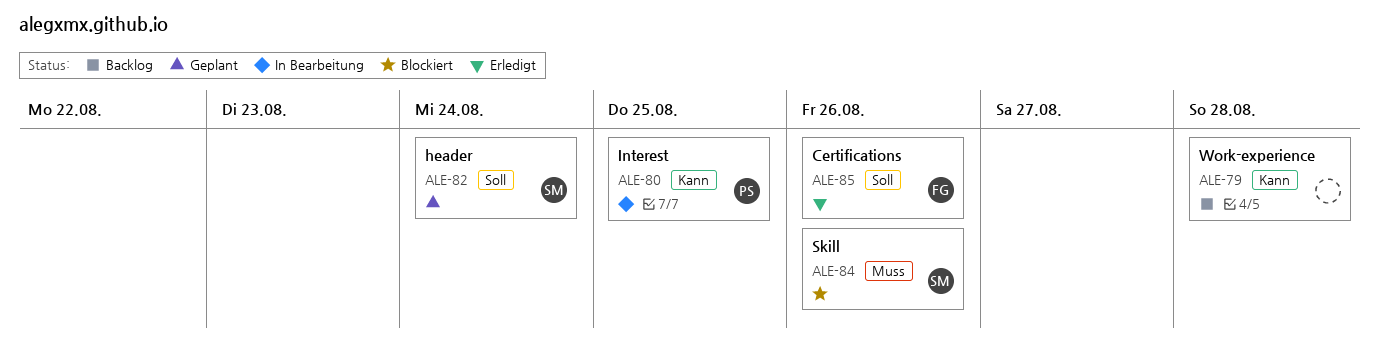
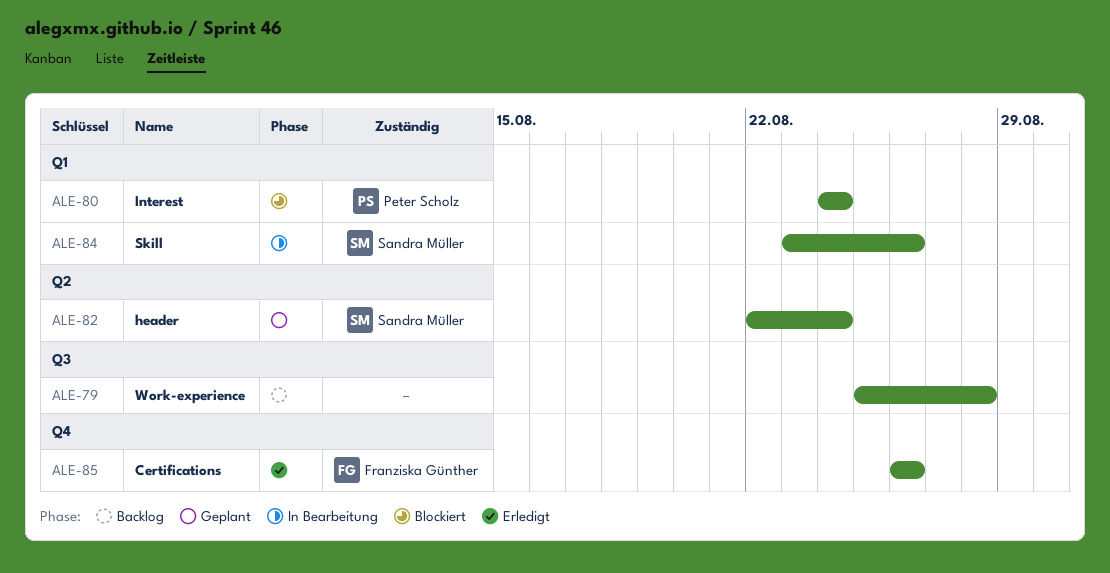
ALE-80, status: In Bearbeitung -> Blockiert
ALE-80, due: Aug 25 -> Aug 24
ALE-84, status: Blockiert -> In Bearbeitung

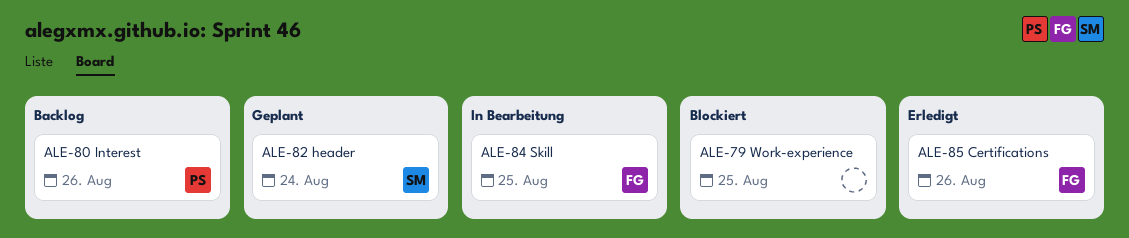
ALE-79, status: Backlog -> Blockiert
ALE-79, due: Aug 28 -> Aug 25
ALE-80, status: Blockiert -> Backlog
ALE-80, due: Aug 24 -> Aug 26
ALE-84, owner: Sandra Müller -> Franziska Günther
ALE-84, due: Aug 26 -> Aug 25

